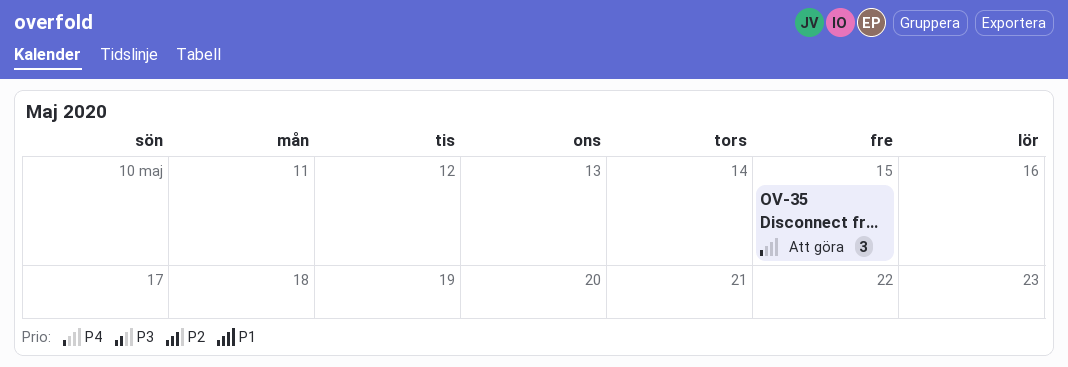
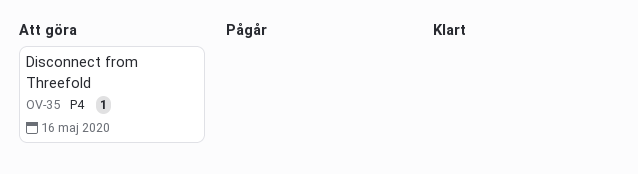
OV-35, estimate: 3 -> 1
OV-35, due: May 15 -> May 16

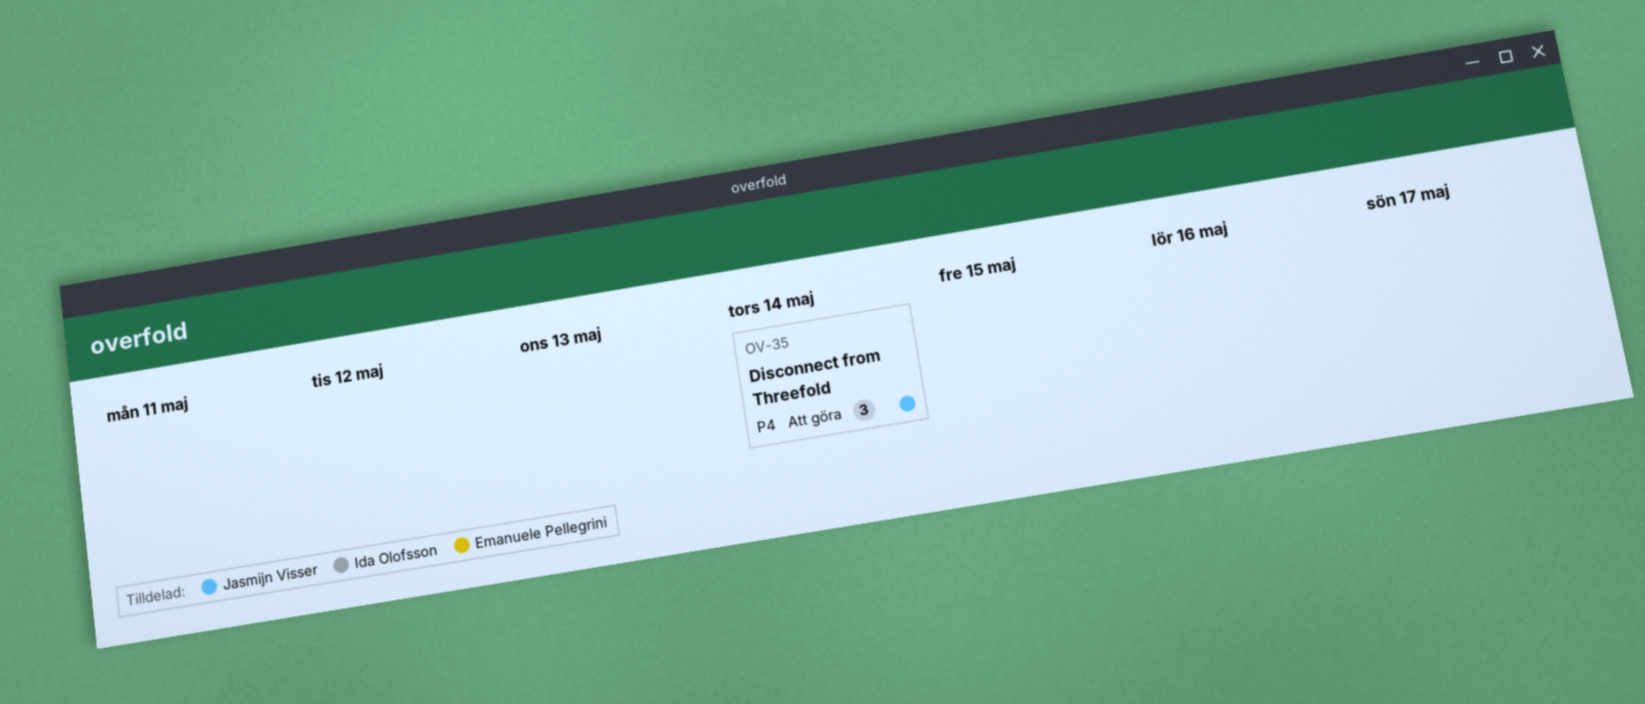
OV-35, estimate: 1 -> 3
OV-35, due: May 16 -> May 14

